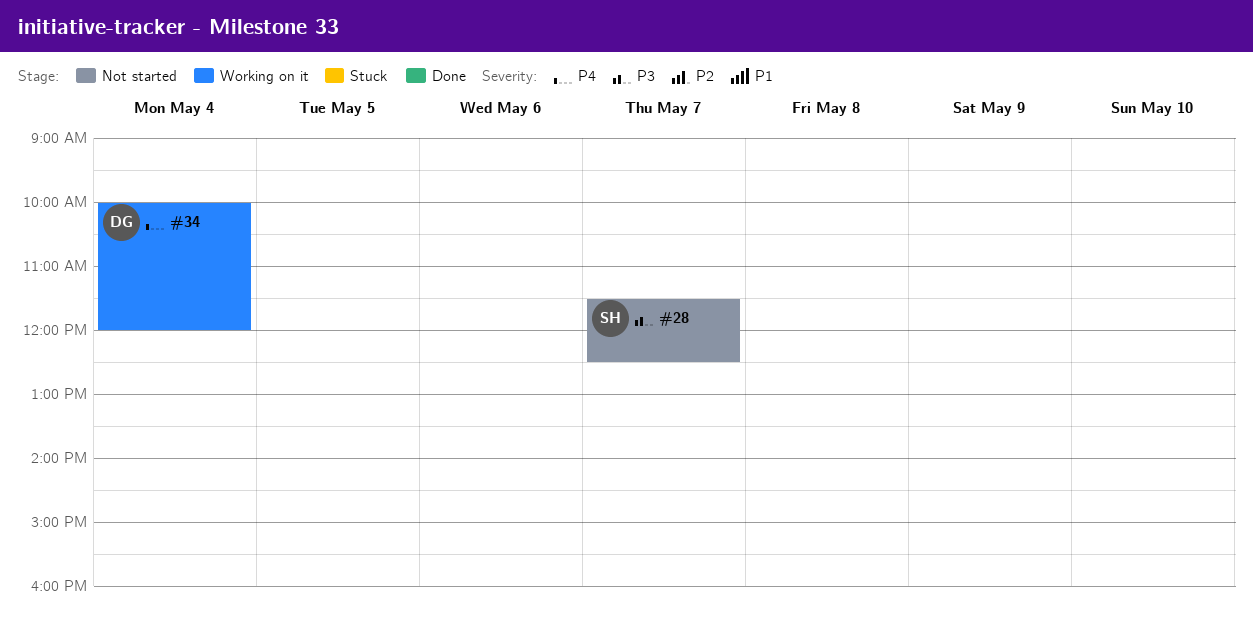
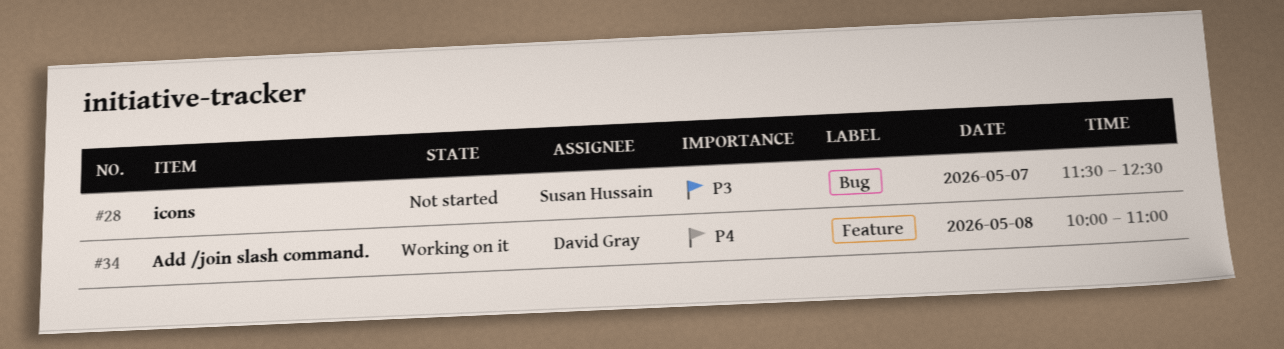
#34, day: May 4 -> May 8
#34, ends: 12:00 -> 11:00

